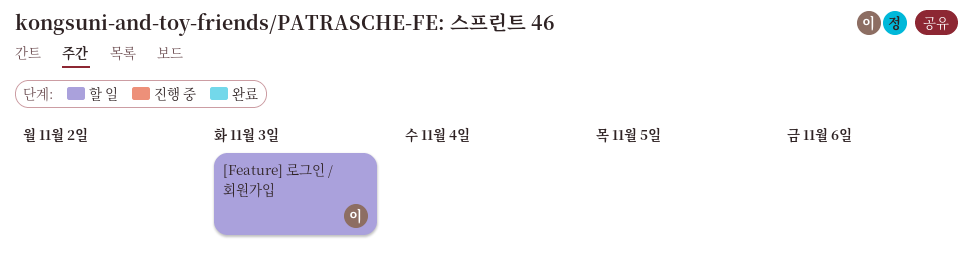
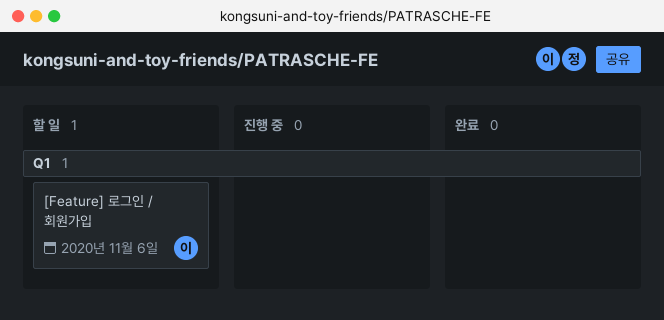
[Feature] 로그인 / 회원가입, due: Nov 3 -> Nov 6

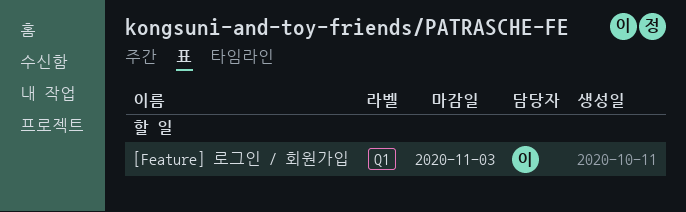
[Feature] 로그인 / 회원가입, due: Nov 6 -> Nov 3

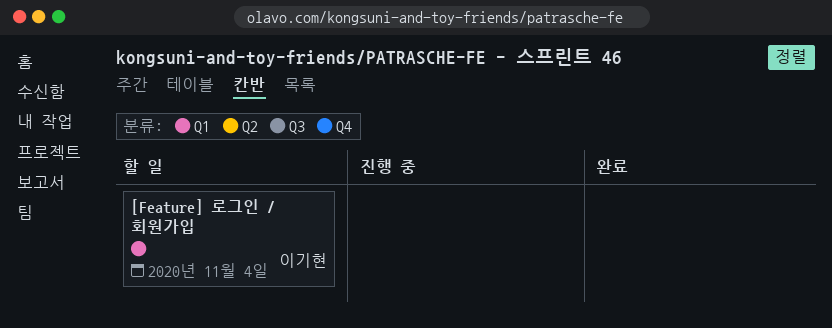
[Feature] 로그인 / 회원가입, due: Nov 3 -> Nov 4

